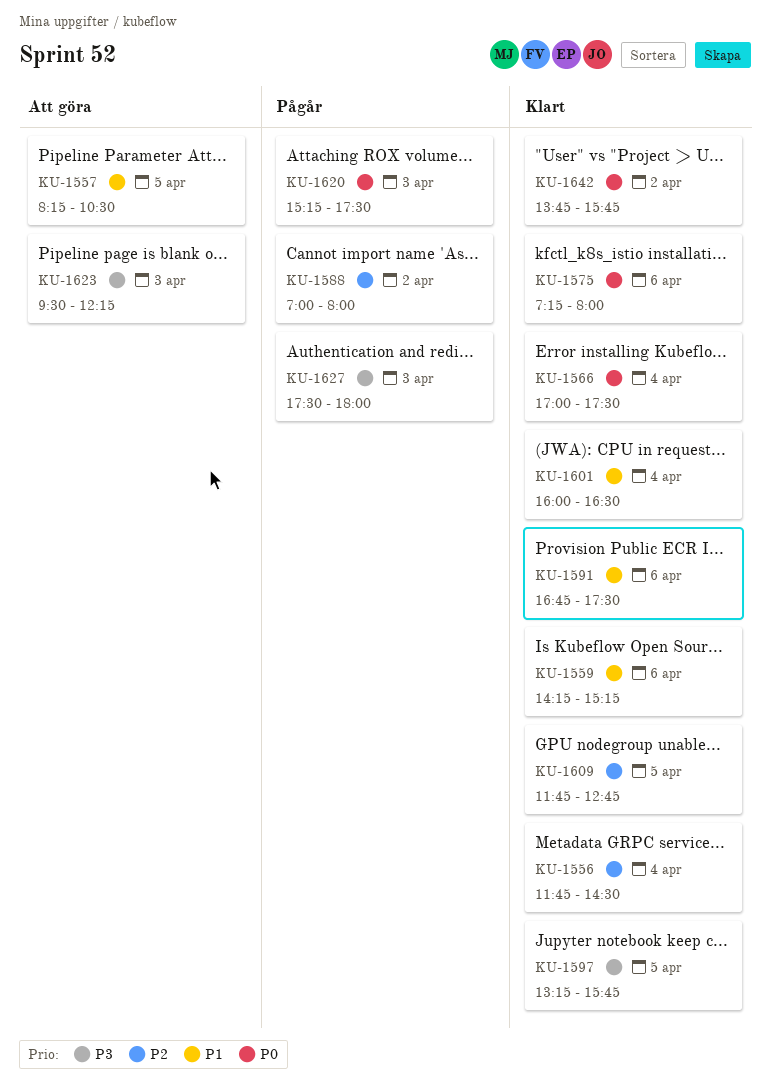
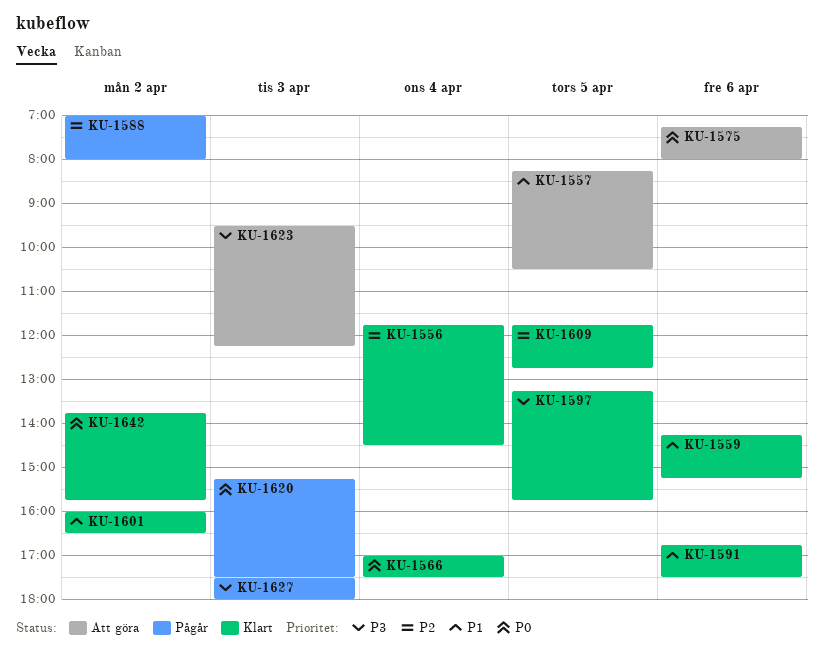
KU-1575, status: Klart -> Att göra
KU-1601, day: Apr 4 -> Apr 2

